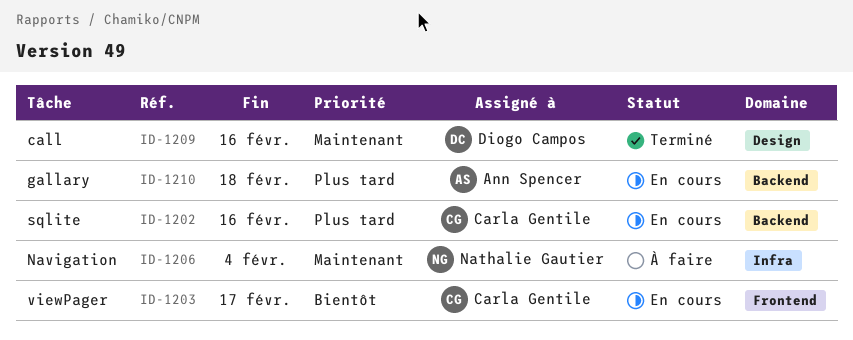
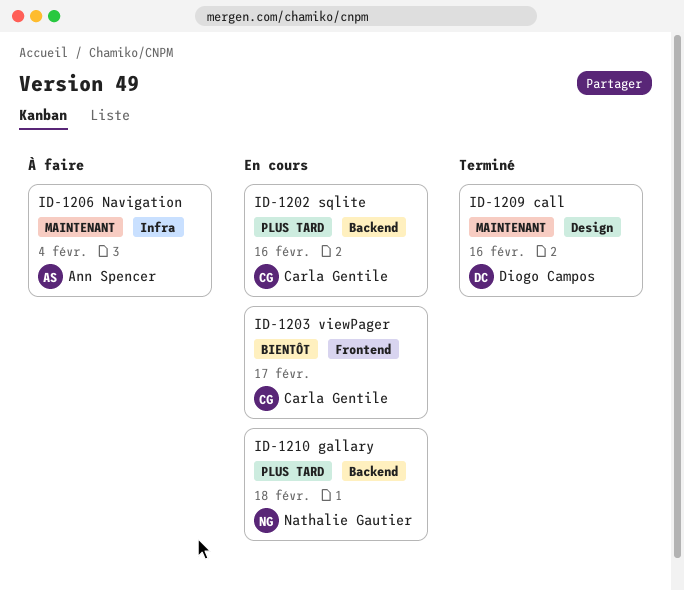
ID-1206, owner: Nathalie Gautier -> Ann Spencer
ID-1210, owner: Ann Spencer -> Nathalie Gautier

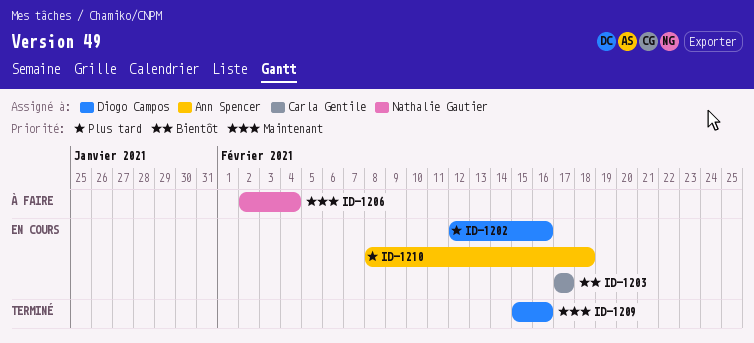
ID-1202, owner: Carla Gentile -> Diogo Campos
ID-1206, owner: Ann Spencer -> Nathalie Gautier
ID-1210, owner: Nathalie Gautier -> Ann Spencer

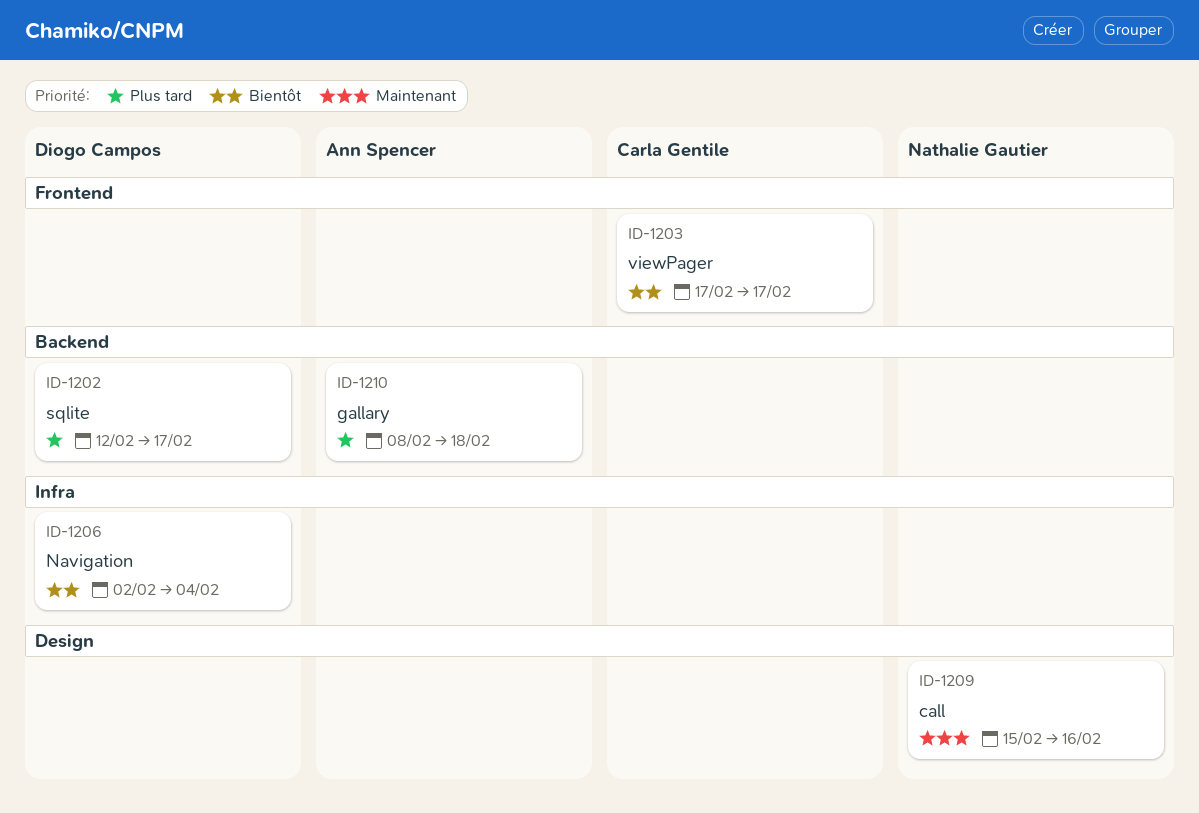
ID-1202, due: Feb 16 -> Feb 17
ID-1206, owner: Nathalie Gautier -> Diogo Campos
ID-1206, priority: Maintenant -> Bientôt
ID-1209, owner: Diogo Campos -> Nathalie Gautier

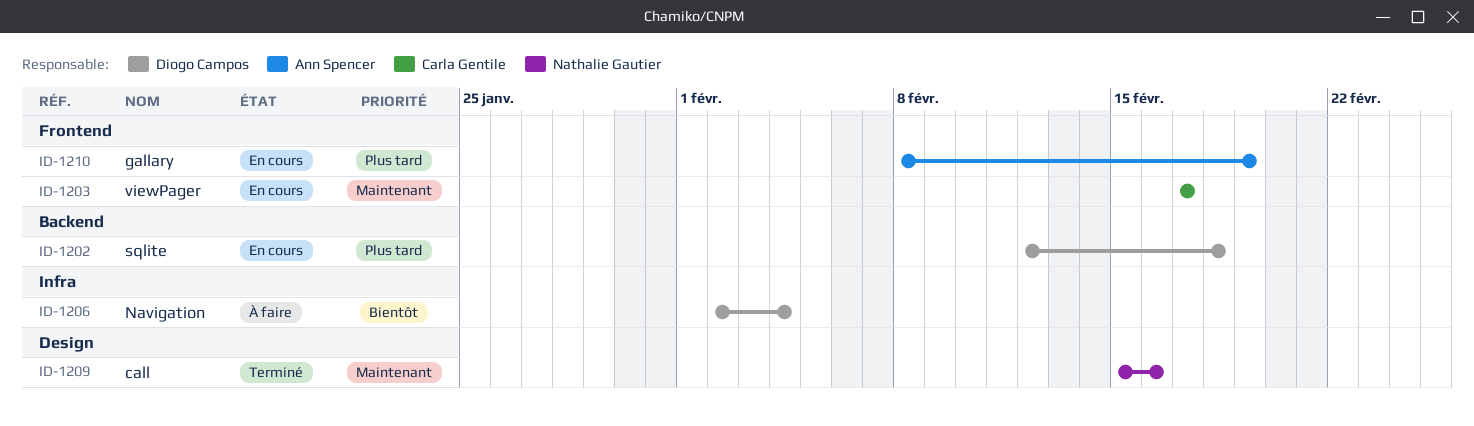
ID-1202, due: Feb 17 -> Feb 18
ID-1203, priority: Bientôt -> Maintenant
ID-1210, label: Backend -> Frontend
ID-1210, due: Feb 18 -> Feb 19

